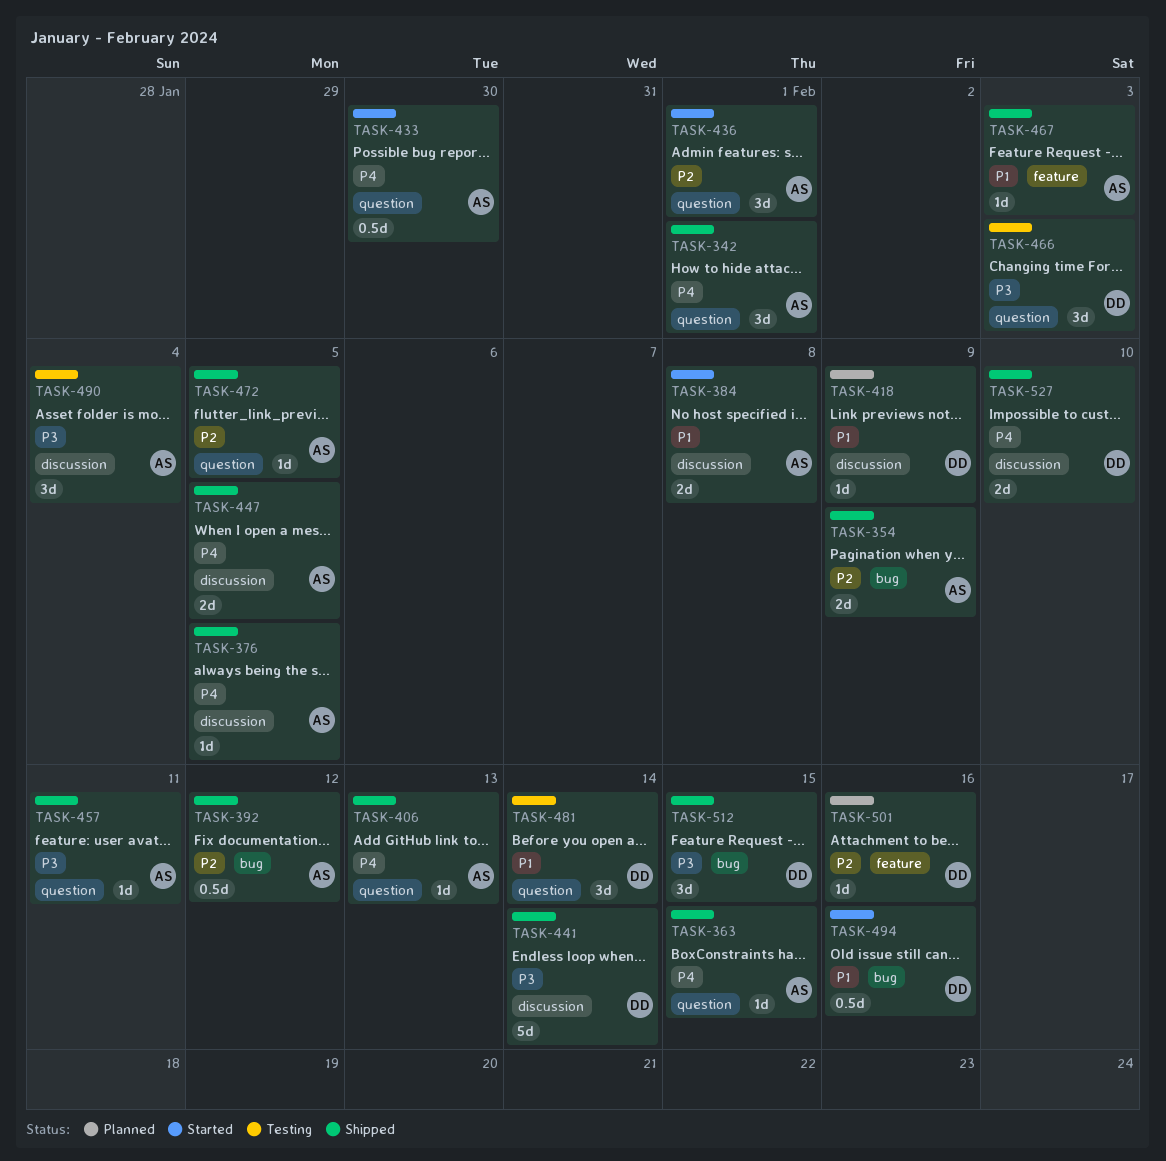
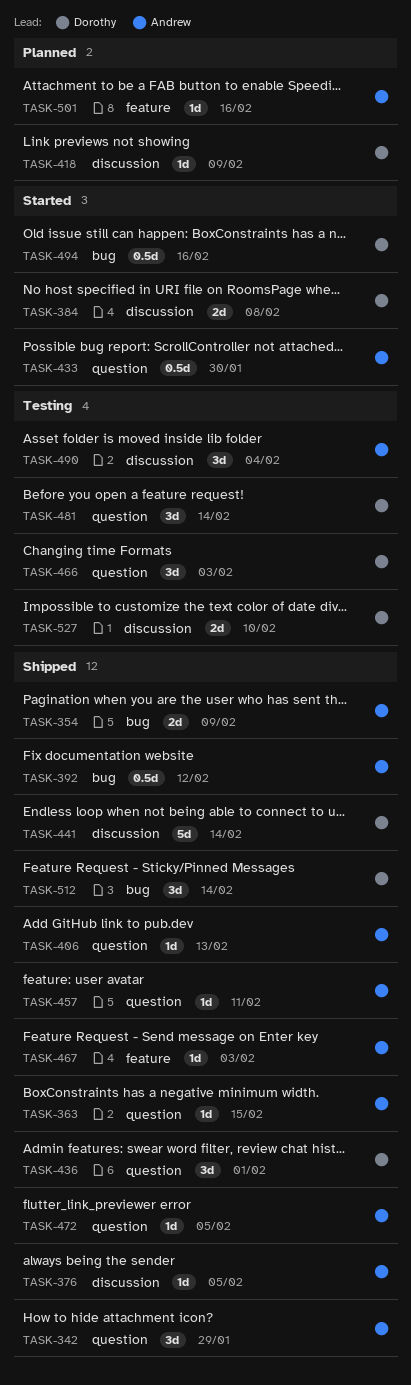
TASK-342, due: Feb 1 -> Jan 29
TASK-384, owner: Andrew -> Dorothy
TASK-436, status: Started -> Shipped
TASK-436, owner: Andrew -> Dorothy
TASK-447: present -> none
TASK-501, owner: Dorothy -> Andrew
TASK-512, due: Feb 15 -> Feb 14
TASK-527, status: Shipped -> Testing

